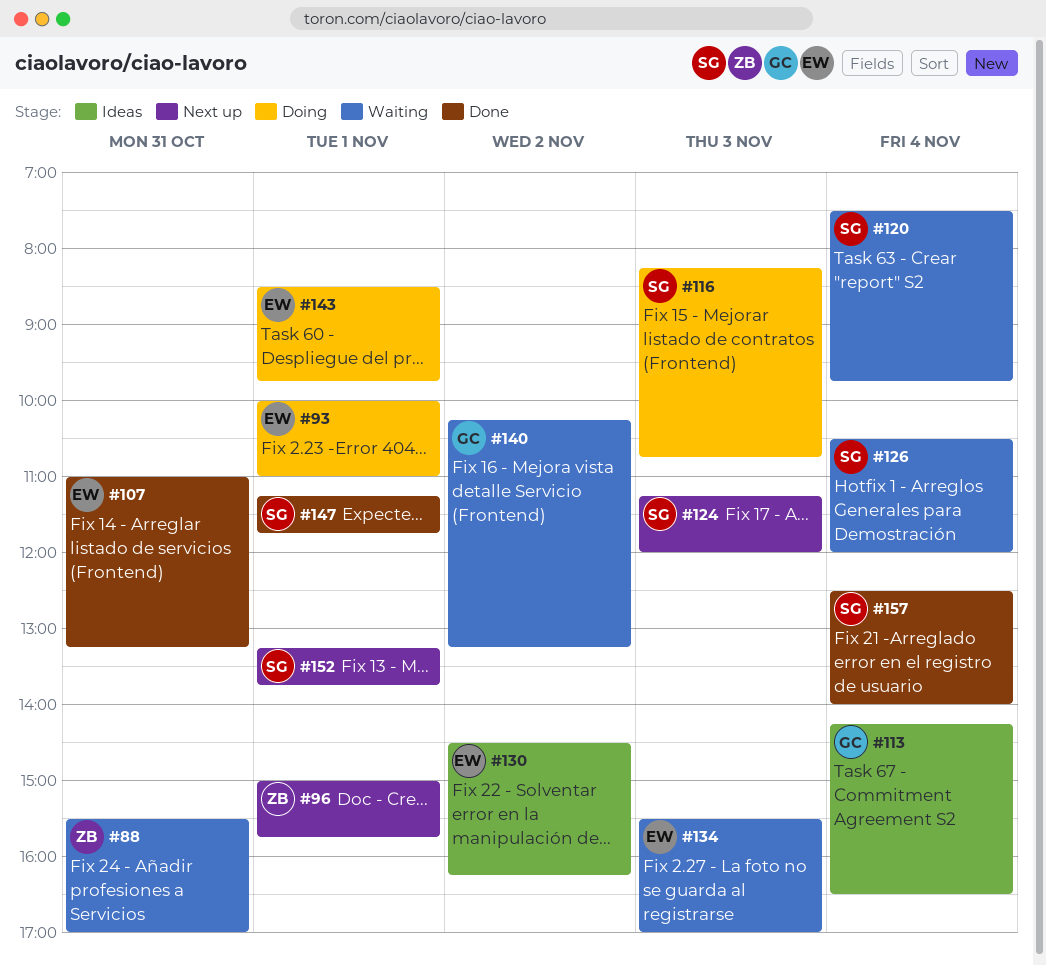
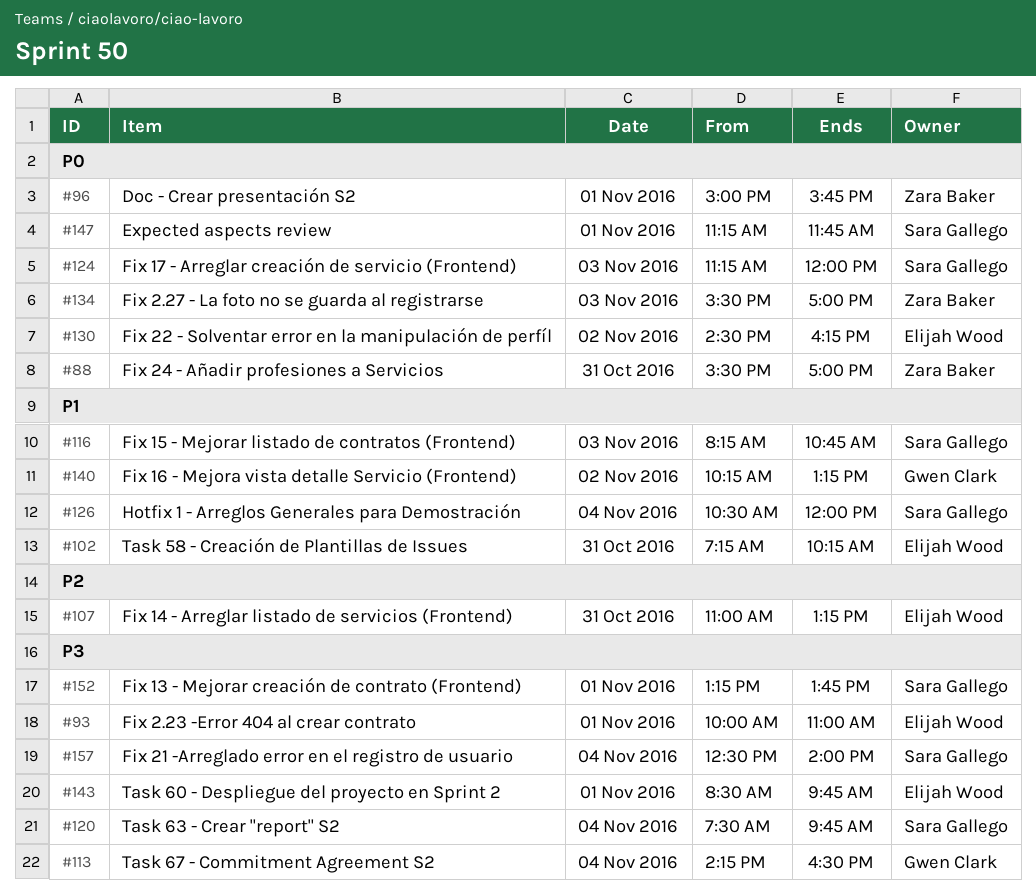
#102: none -> present
#134, owner: Elijah Wood -> Zara Baker

